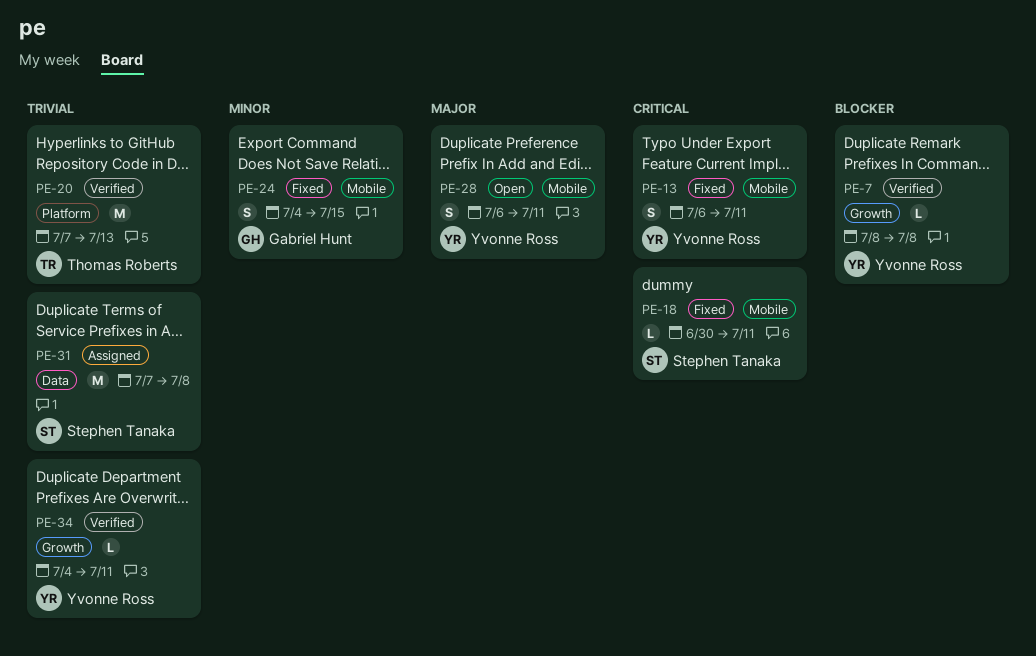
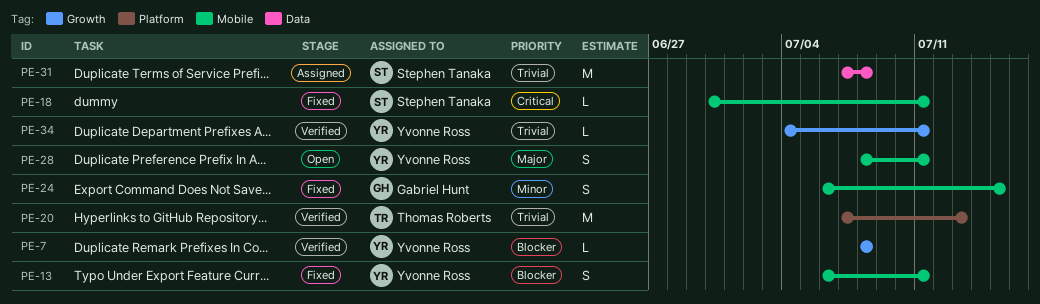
PE-13, priority: Critical -> Blocker
PE-24, start: Jul 4 -> Jul 6
PE-28, start: Jul 6 -> Jul 8

